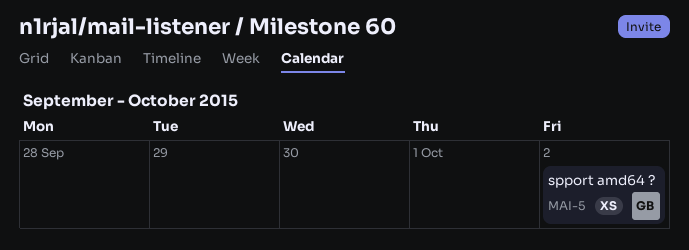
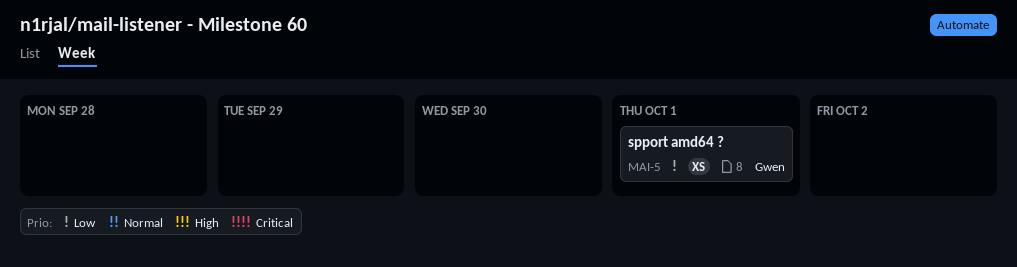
MAI-5, due: Oct 2 -> Oct 1

